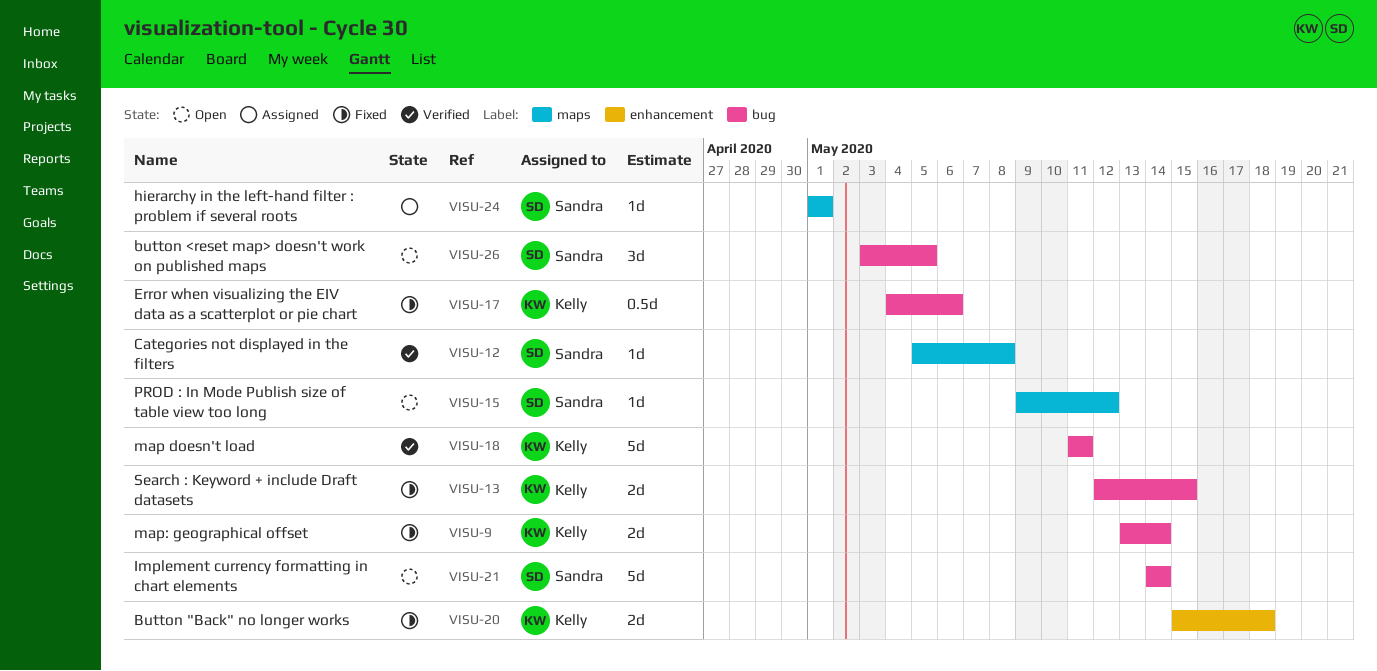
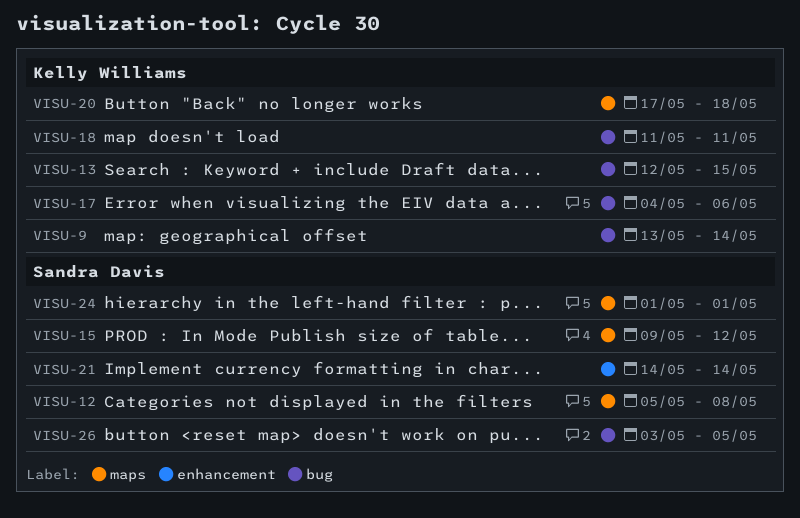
VISU-20, label: enhancement -> maps
VISU-20, start: May 15 -> May 17
VISU-21, label: bug -> enhancement

